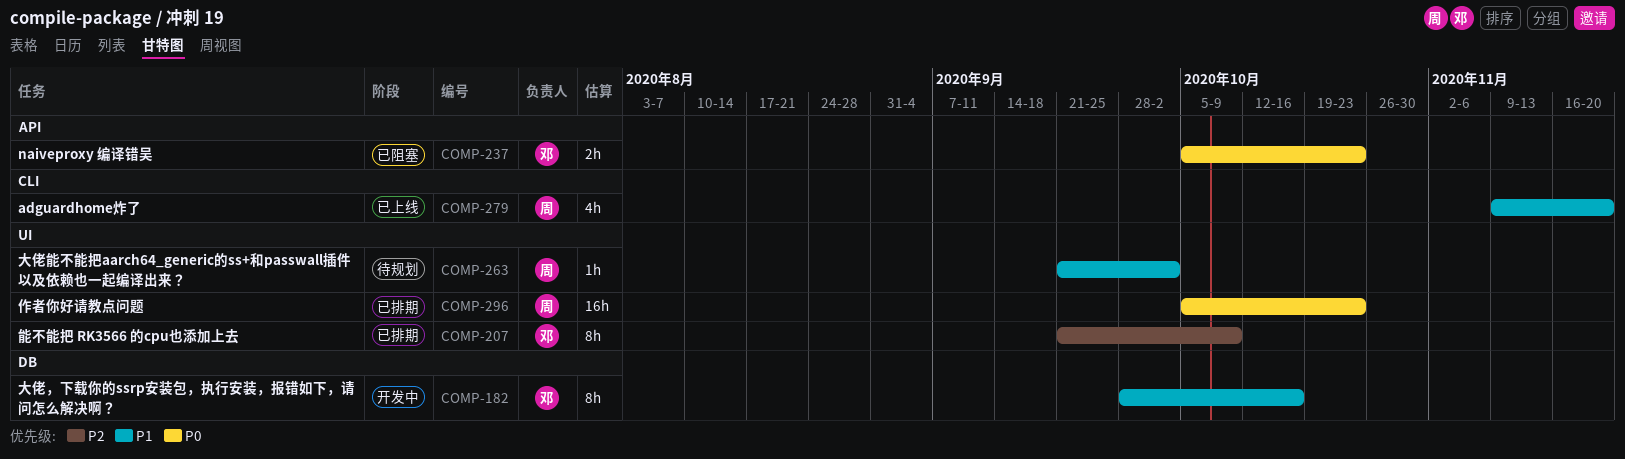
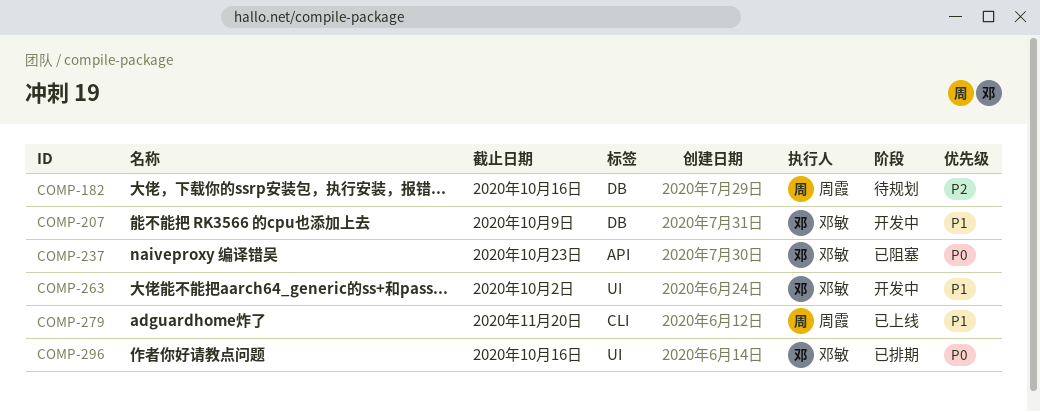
COMP-182, status: 开发中 -> 待规划
COMP-182, owner: 邓敏 -> 周霞
COMP-182, priority: P1 -> P2
COMP-207, status: 已排期 -> 开发中
COMP-207, priority: P2 -> P1
COMP-207, label: UI -> DB
COMP-263, status: 待规划 -> 开发中
COMP-263, owner: 周霞 -> 邓敏
COMP-296, owner: 周霞 -> 邓敏
COMP-296, due: Oct 23 -> Oct 16

